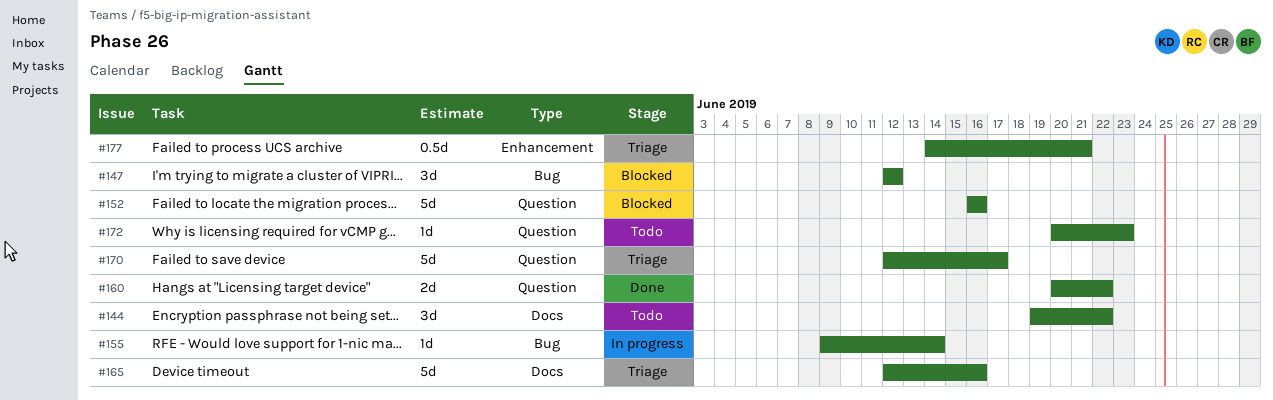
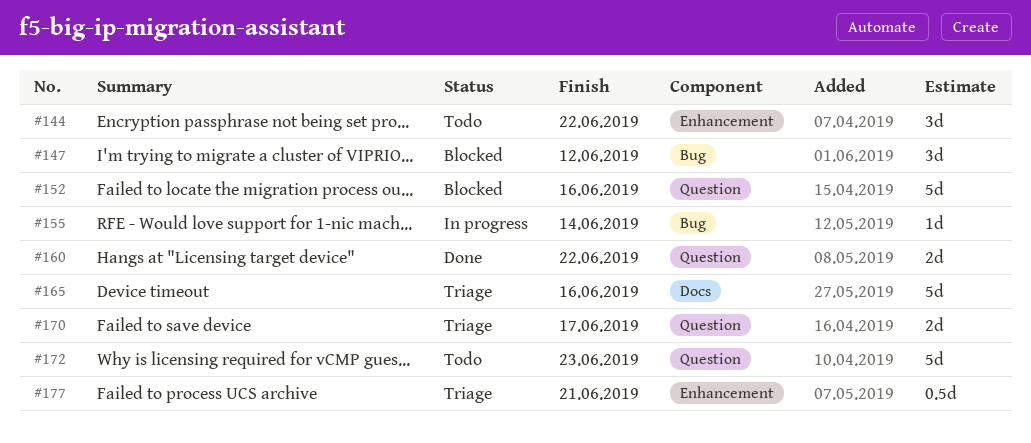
#144, label: Docs -> Enhancement
#170, estimate: 5d -> 2d
#172, estimate: 1d -> 5d

